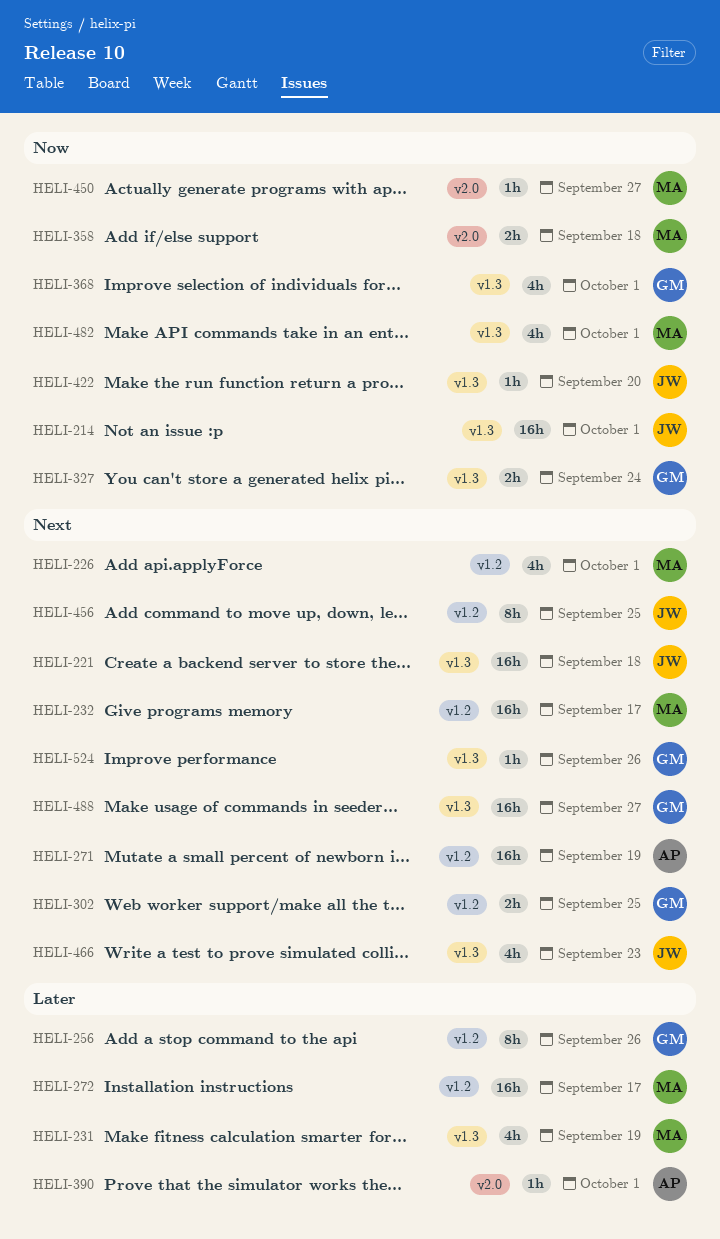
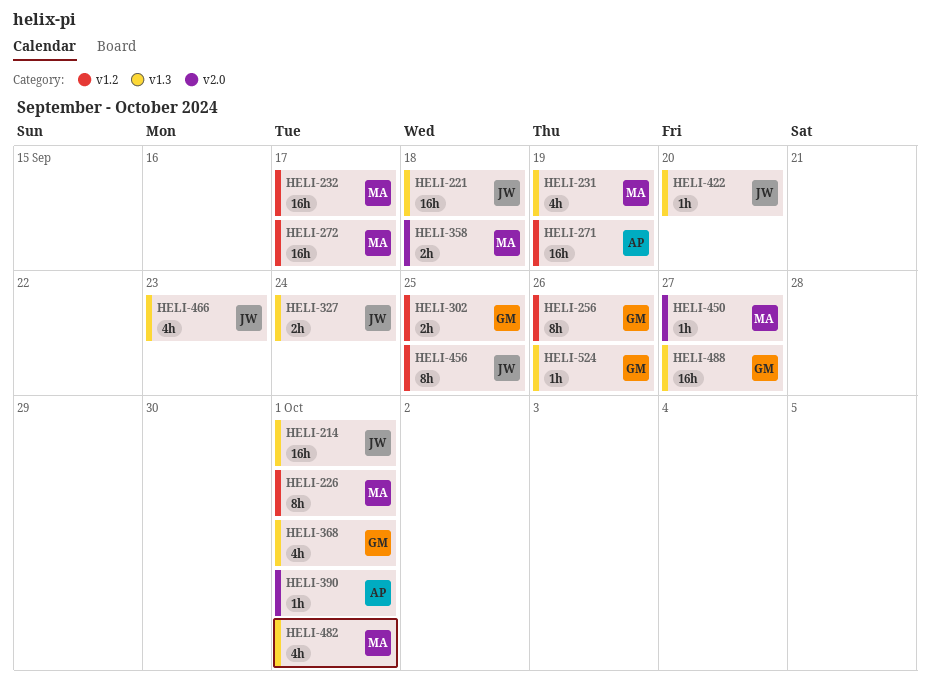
HELI-226, estimate: 4h -> 8h
HELI-327, owner: GM -> JW

